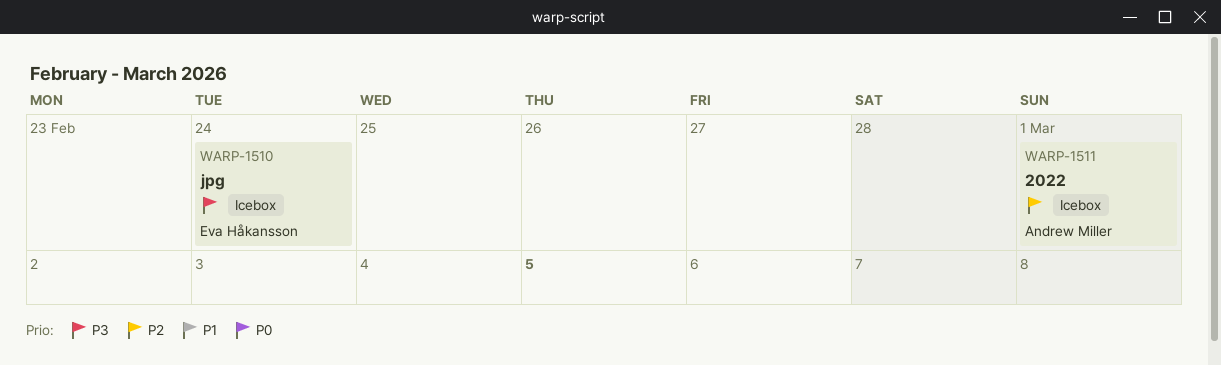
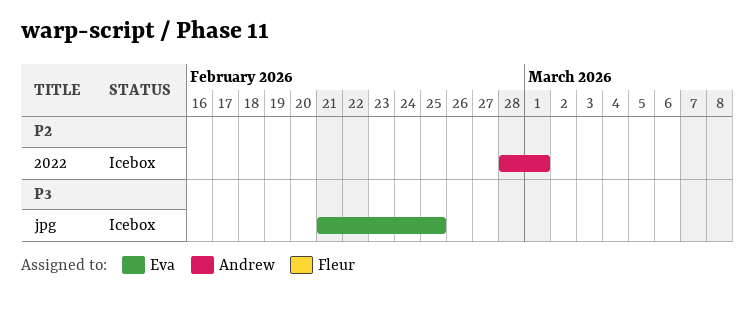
jpg, due: Feb 24 -> Feb 25

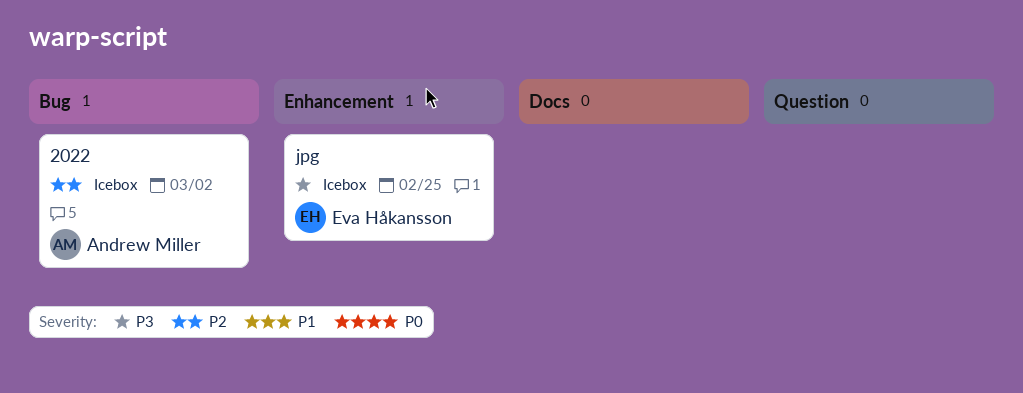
2022, due: Mar 1 -> Mar 2

